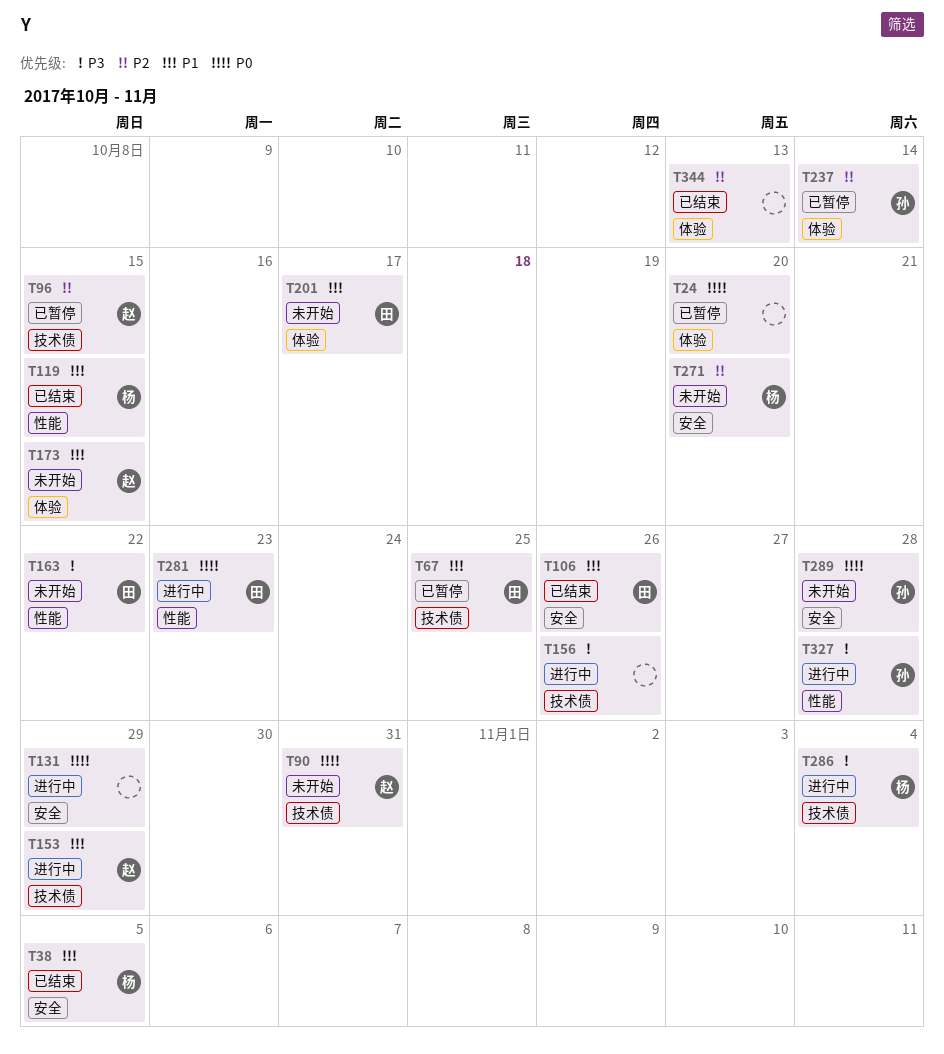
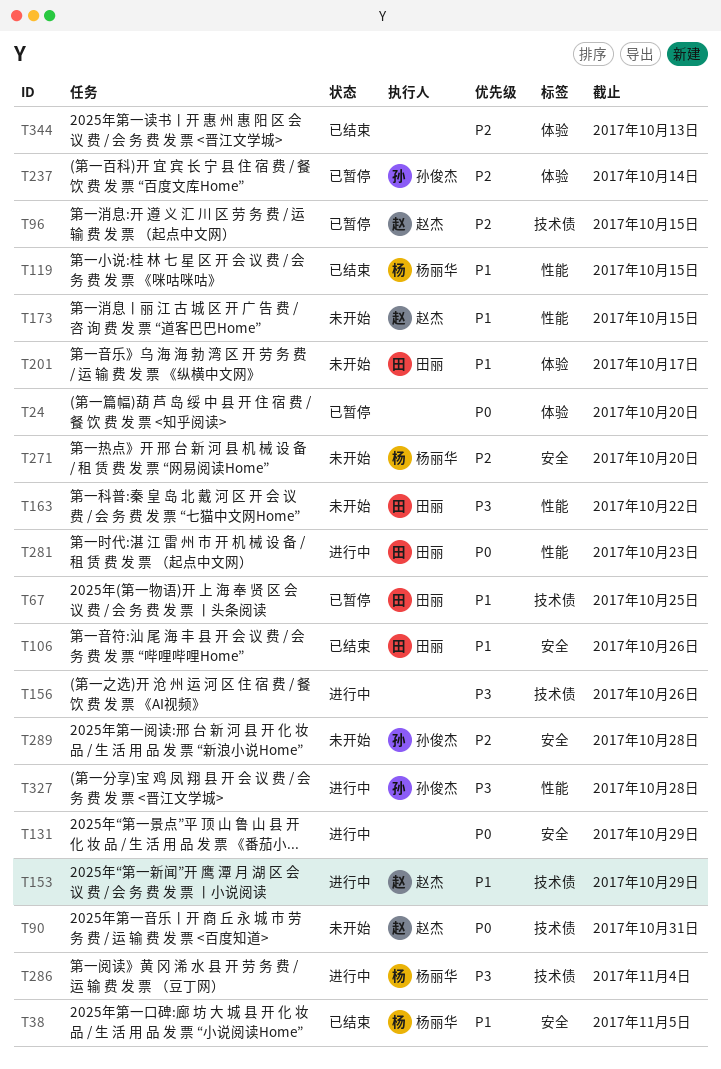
T173, label: 体验 -> 性能
T289, priority: P0 -> P2

